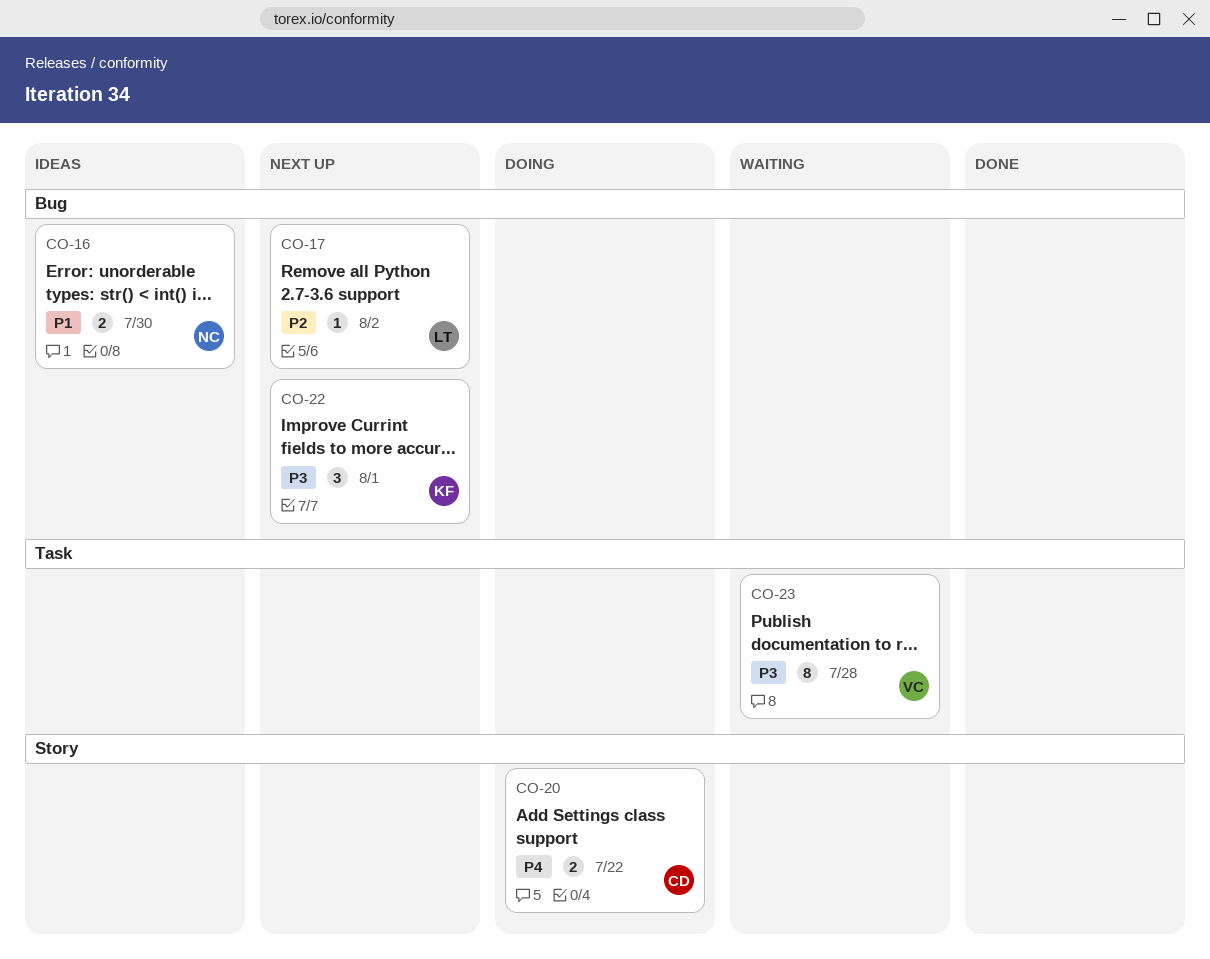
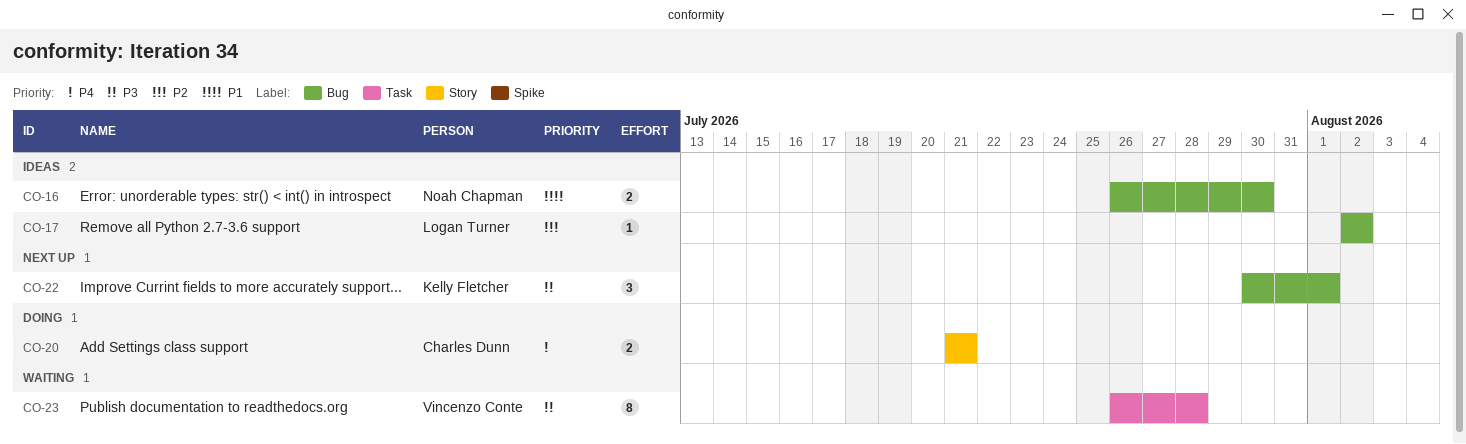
CO-17, status: Next up -> Ideas
CO-20, due: Jul 22 -> Jul 21

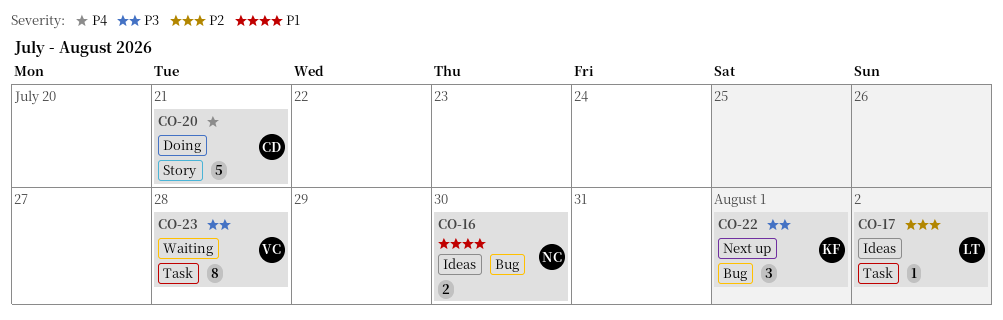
CO-17, label: Bug -> Task
CO-20, estimate: 2 -> 5

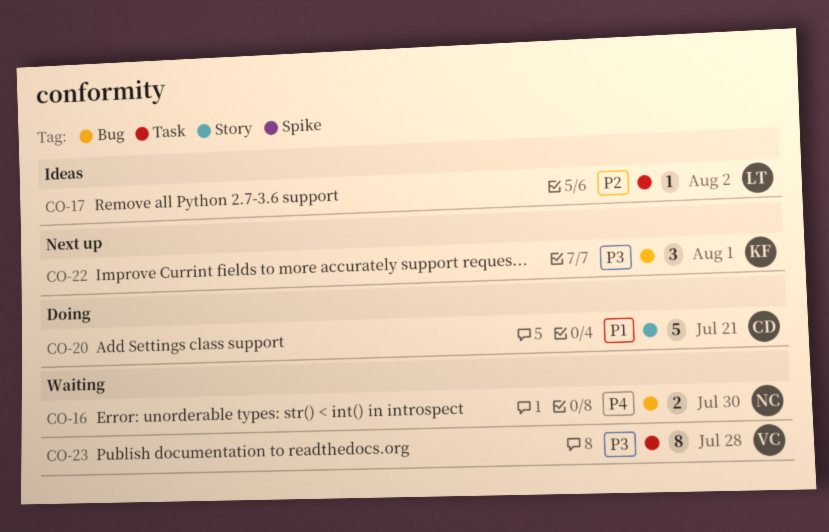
CO-16, status: Ideas -> Waiting
CO-16, priority: P1 -> P4
CO-20, priority: P4 -> P1

